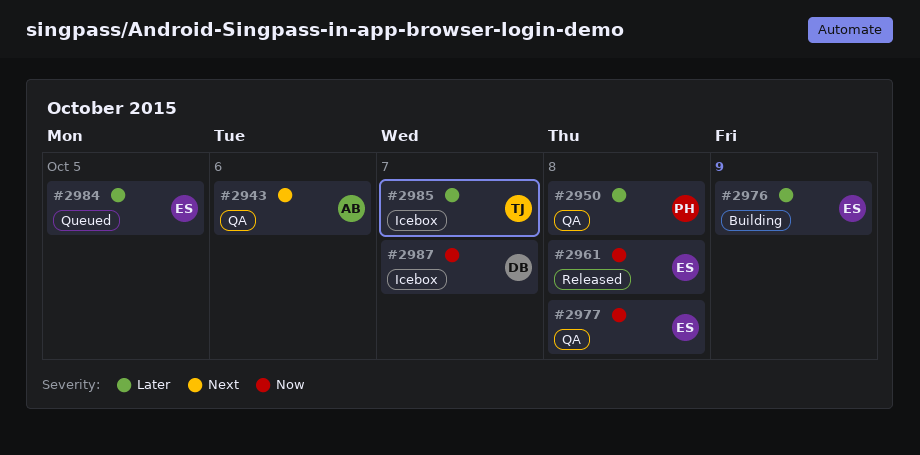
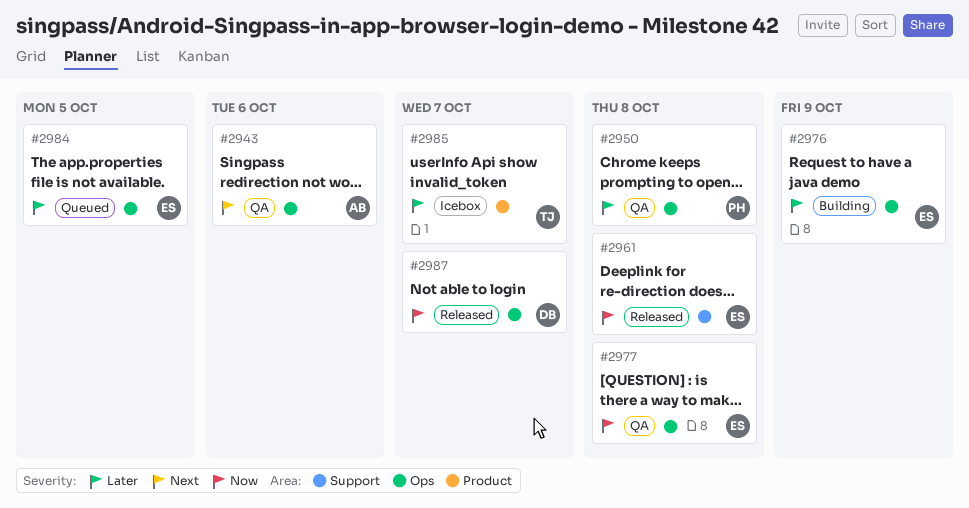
#2987, status: Icebox -> Released

